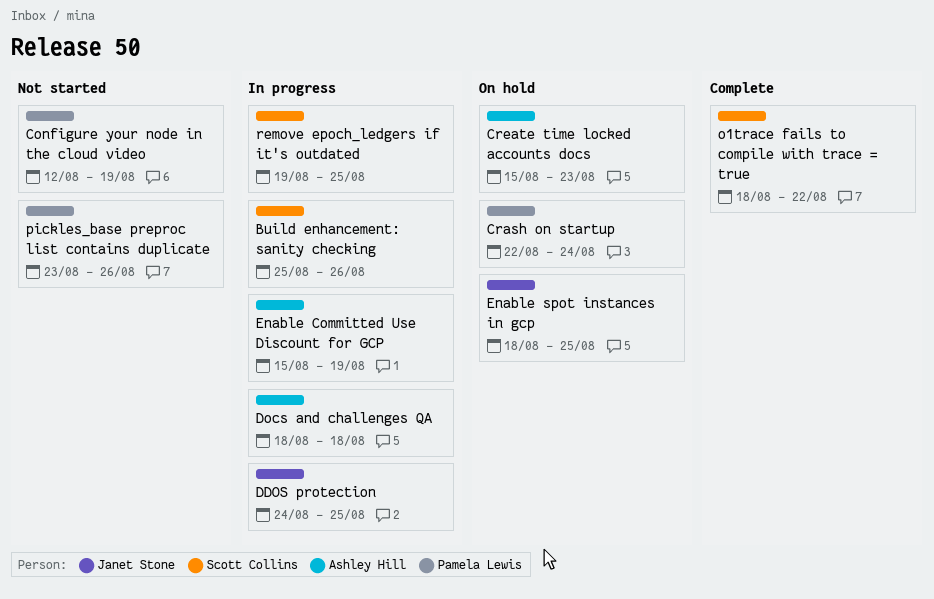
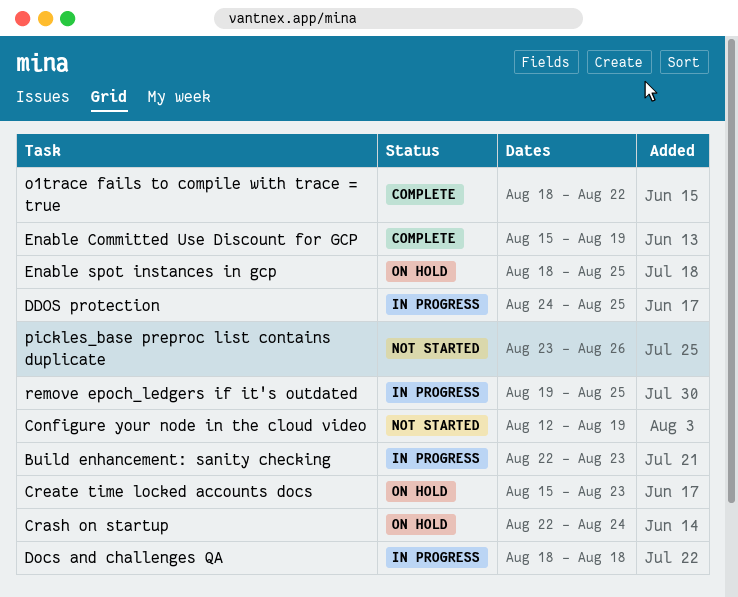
Build enhancement: sanity checking, start: Aug 25 -> Aug 22
Build enhancement: sanity checking, due: Aug 26 -> Aug 23
Enable Committed Use Discount for GCP, status: In progress -> Complete

